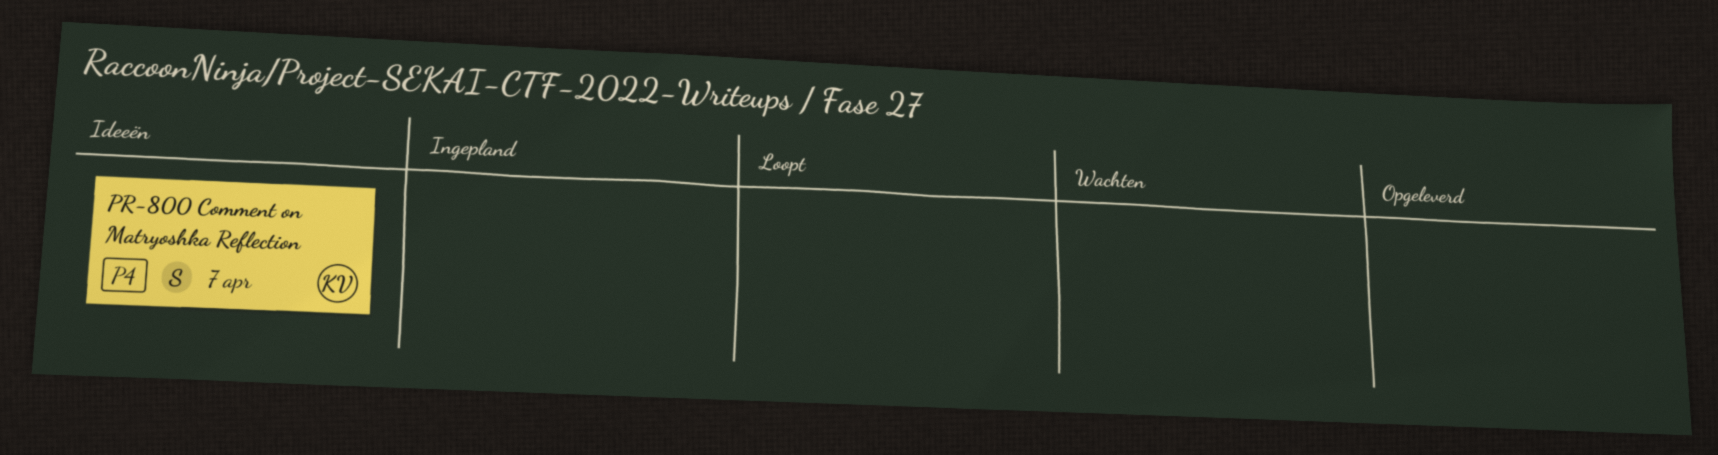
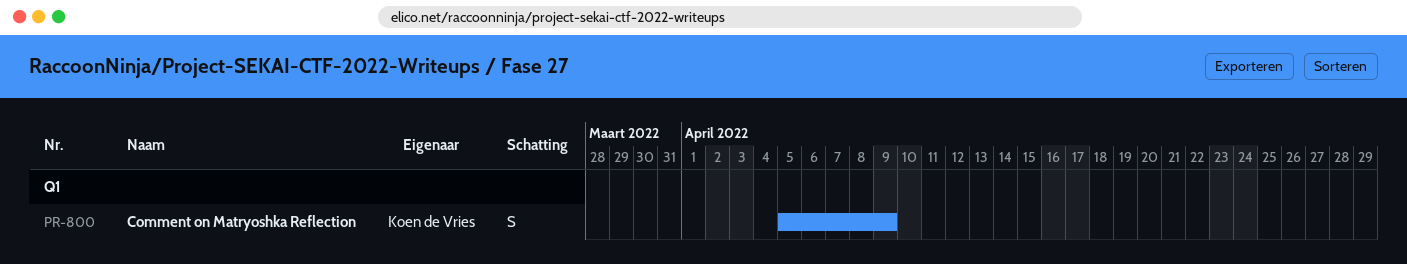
PR-800, due: Apr 7 -> Apr 9

